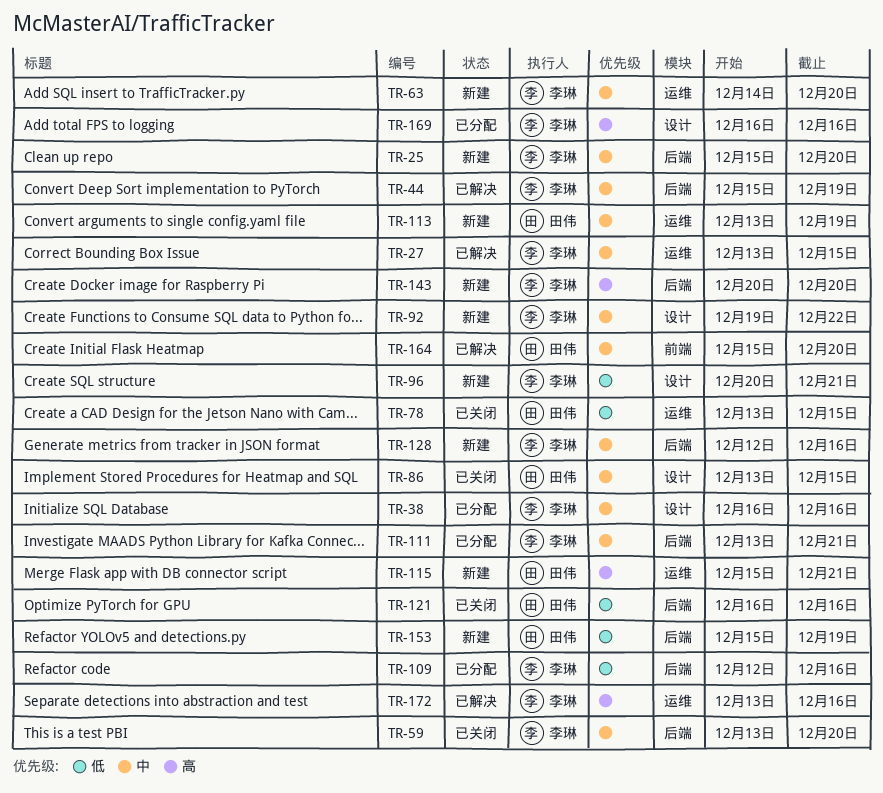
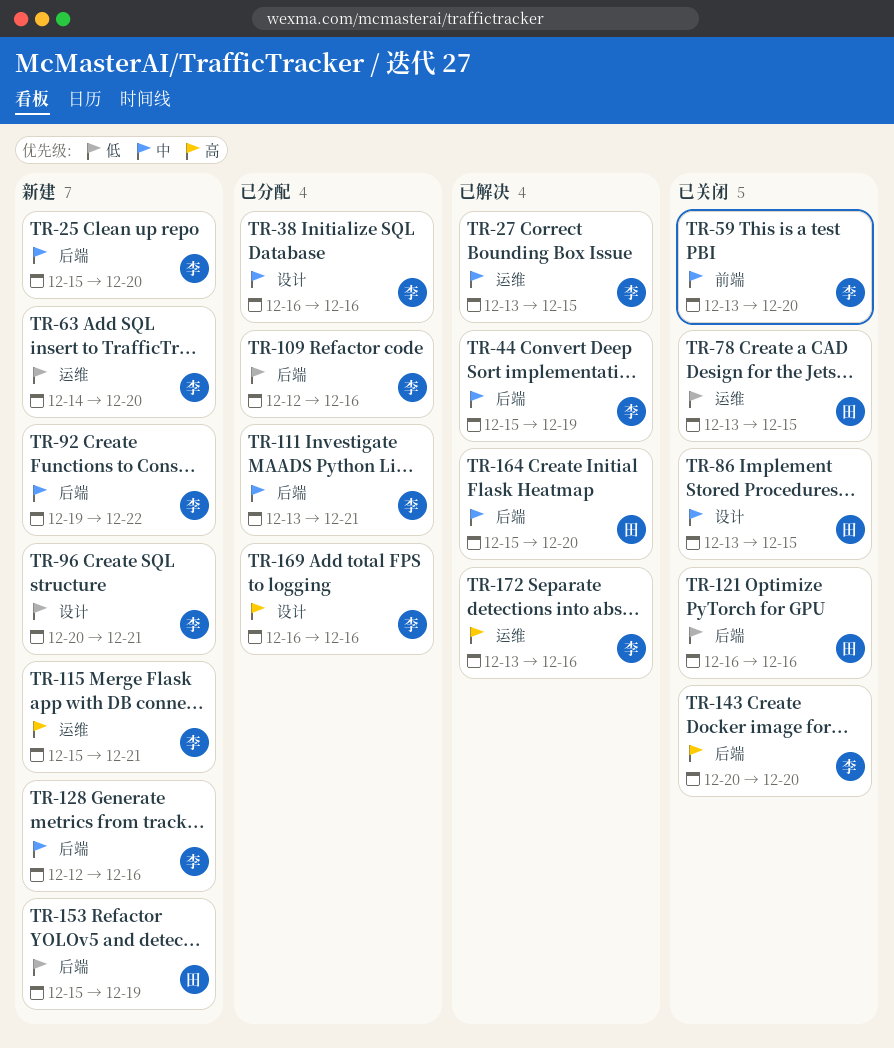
TR-59, label: 后端 -> 前端
TR-63, priority: 中 -> 低
TR-92, label: 设计 -> 后端
TR-113: present -> none
TR-115, owner: 田伟 -> 李琳
TR-143, status: 新建 -> 已关闭
TR-164, label: 前端 -> 后端

